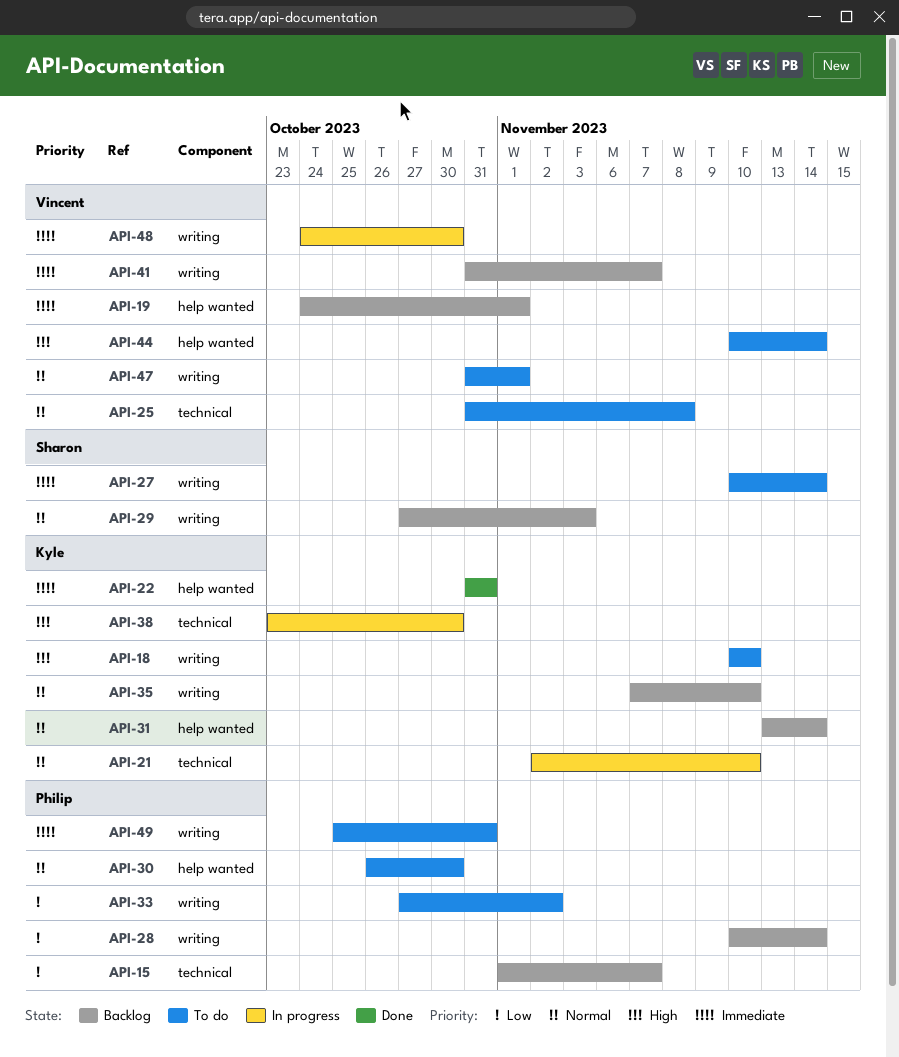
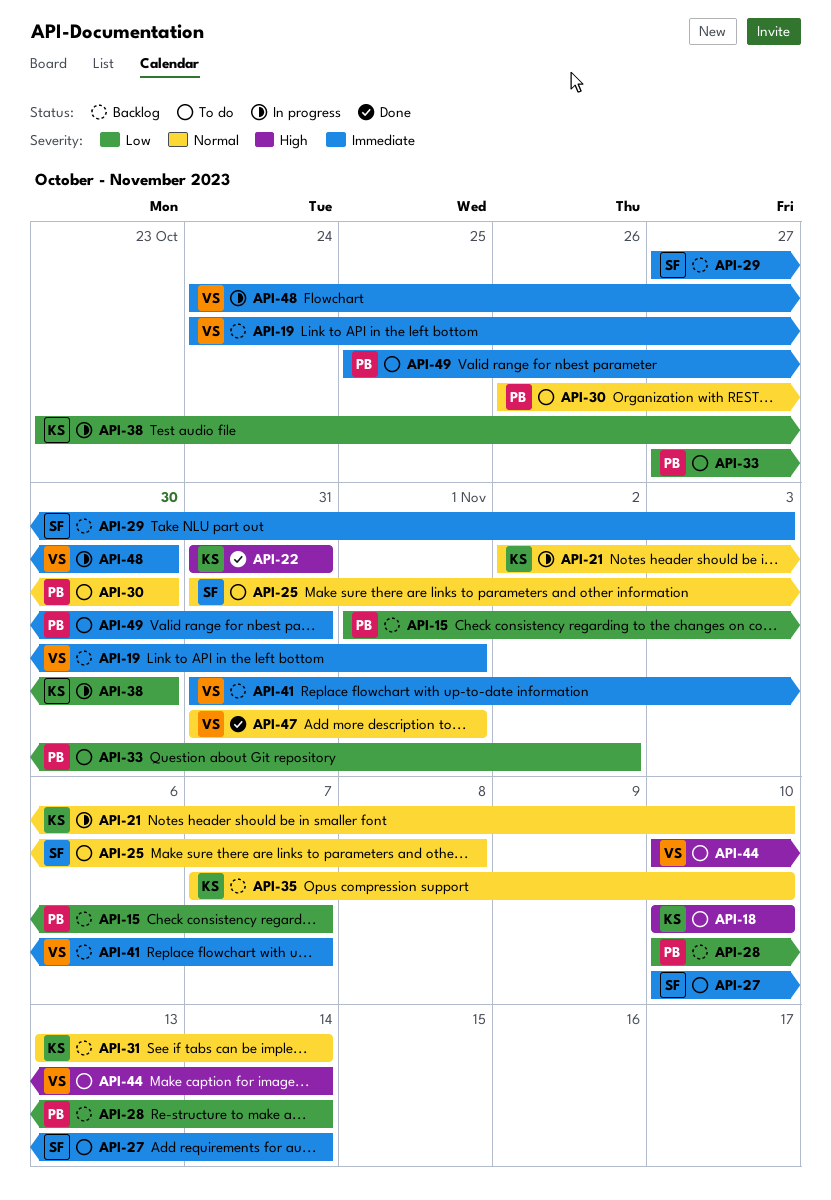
API-22, priority: Immediate -> High
API-25, owner: Vincent -> Sharon
API-29, priority: Normal -> Immediate
API-38, priority: High -> Low
API-47, status: To do -> Done

